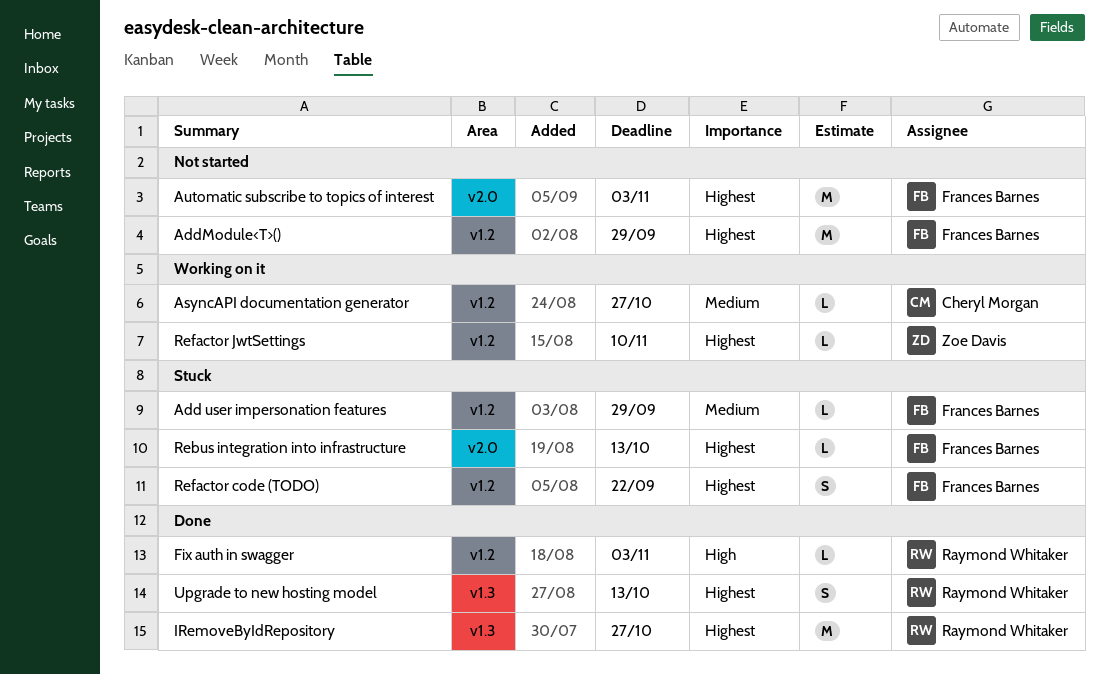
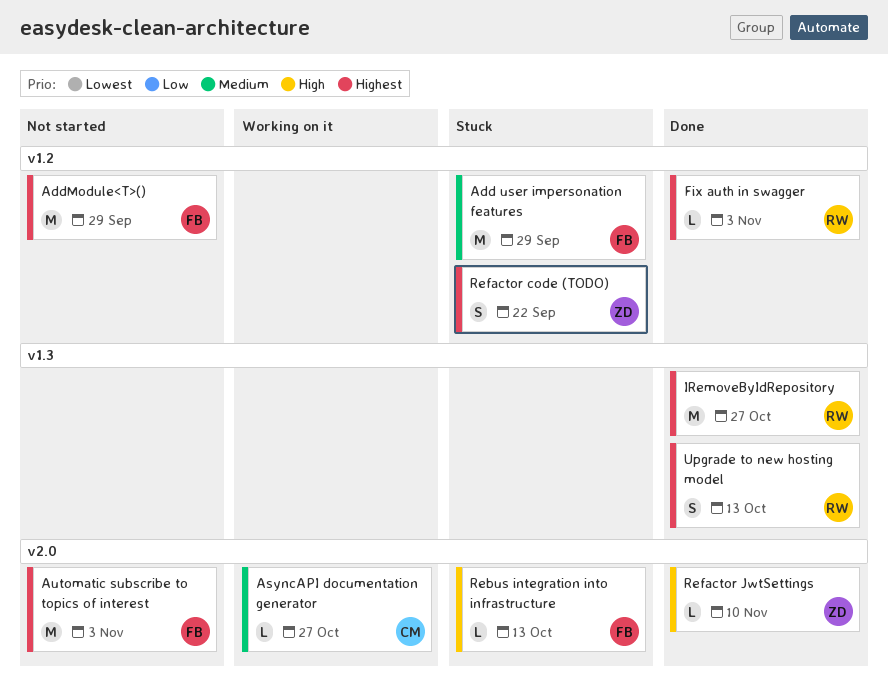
Add user impersonation features, estimate: L -> M
AsyncAPI documentation generator, label: v1.2 -> v2.0
Fix auth in swagger, priority: High -> Highest
Rebus integration into infrastructure, priority: Highest -> High
Refactor code (TODO), owner: Frances Barnes -> Zoe Davis
Refactor JwtSettings, status: Working on it -> Done
Refactor JwtSettings, priority: Highest -> High
Refactor JwtSettings, label: v1.2 -> v2.0

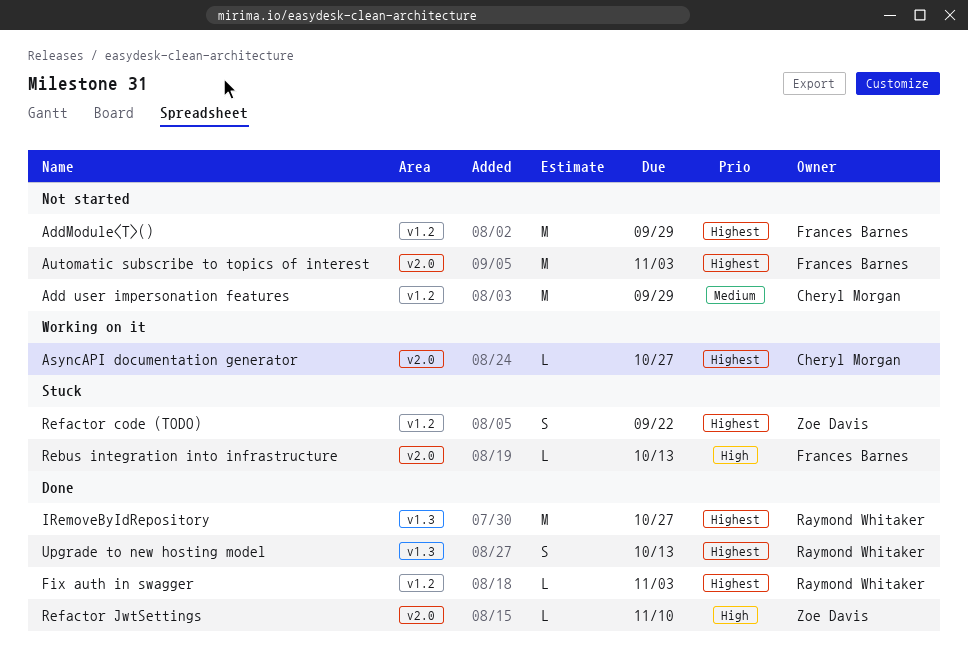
Add user impersonation features, status: Stuck -> Not started
Add user impersonation features, owner: Frances Barnes -> Cheryl Morgan
AsyncAPI documentation generator, priority: Medium -> Highest

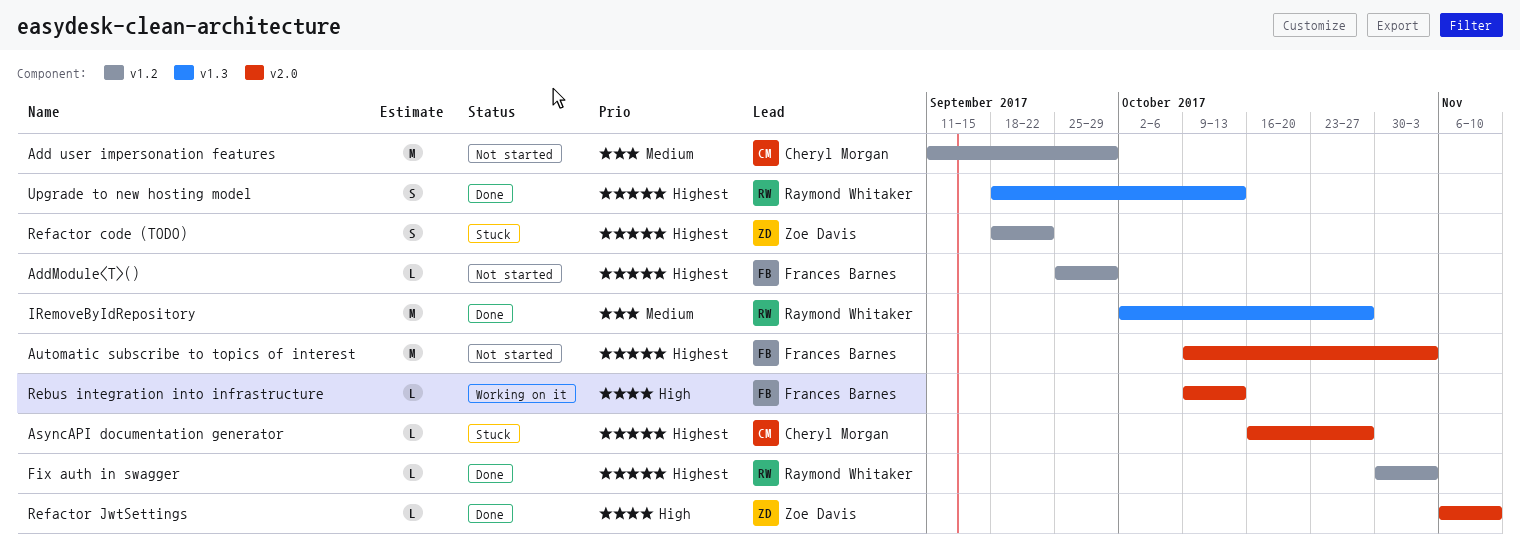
AddModule<T>(), estimate: M -> L
AsyncAPI documentation generator, status: Working on it -> Stuck
IRemoveByIdRepository, priority: Highest -> Medium
Rebus integration into infrastructure, status: Stuck -> Working on it

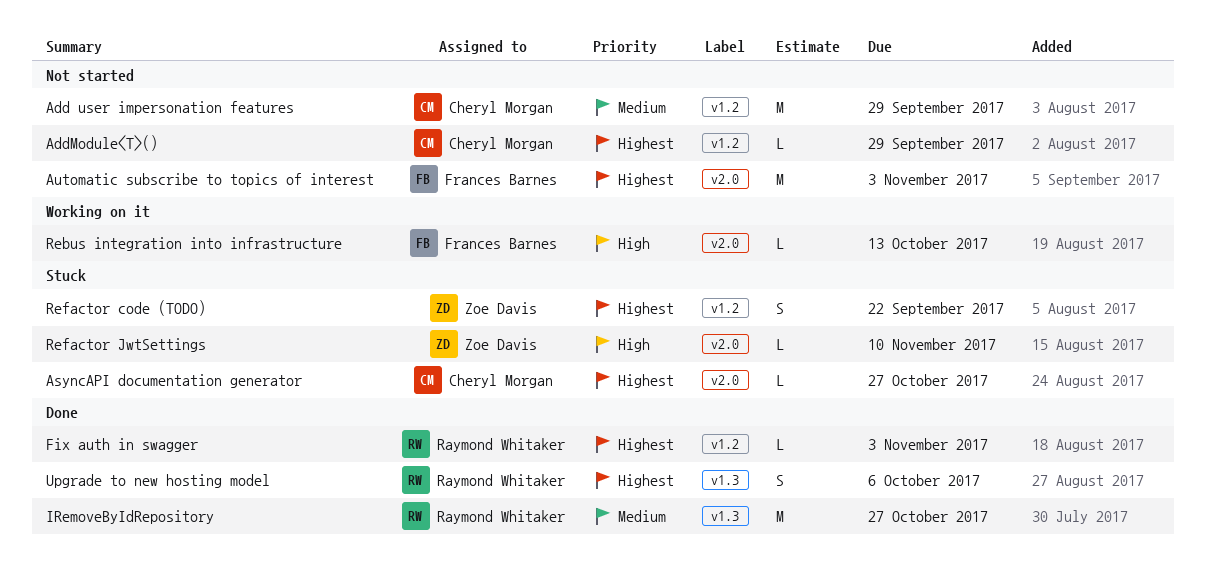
AddModule<T>(), owner: Frances Barnes -> Cheryl Morgan
Refactor JwtSettings, status: Done -> Stuck
Upgrade to new hosting model, due: Oct 13 -> Oct 6

